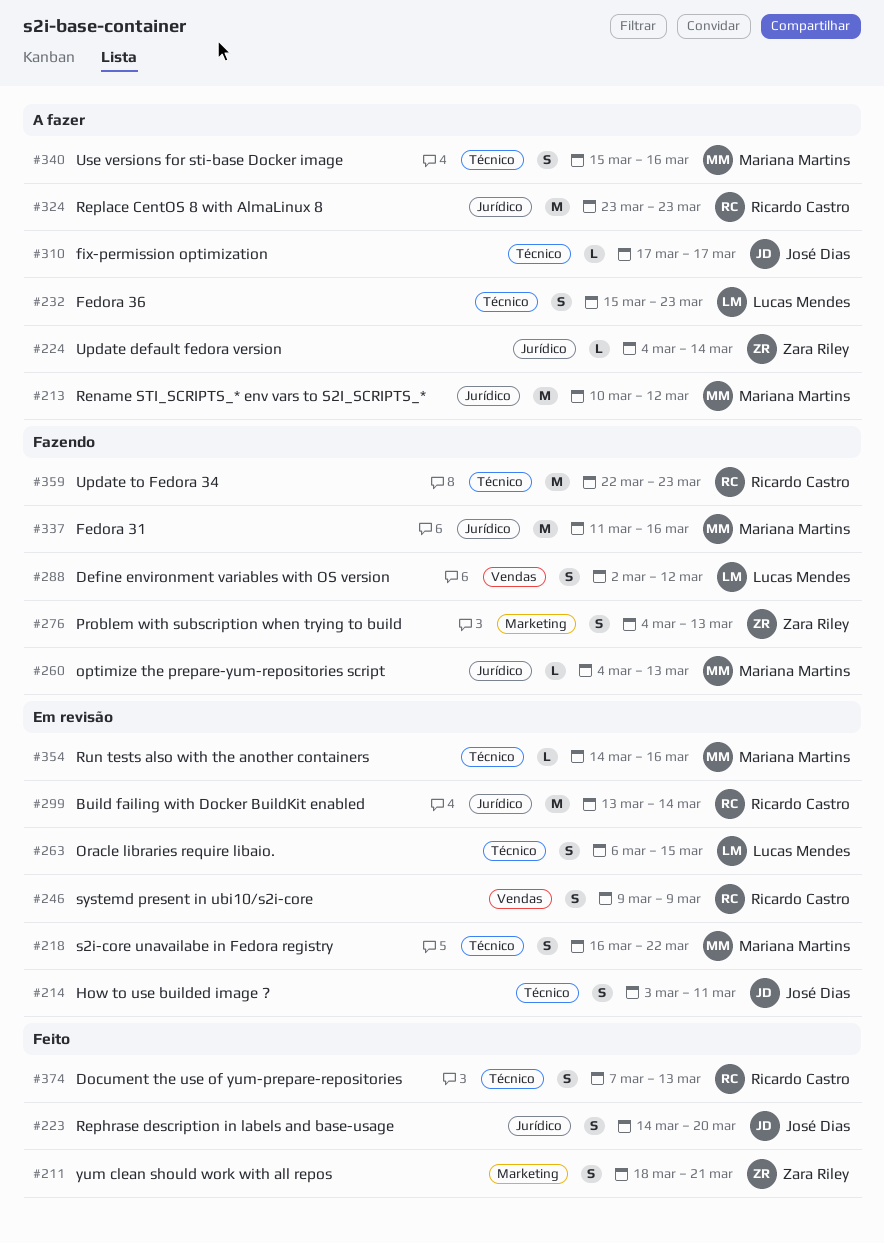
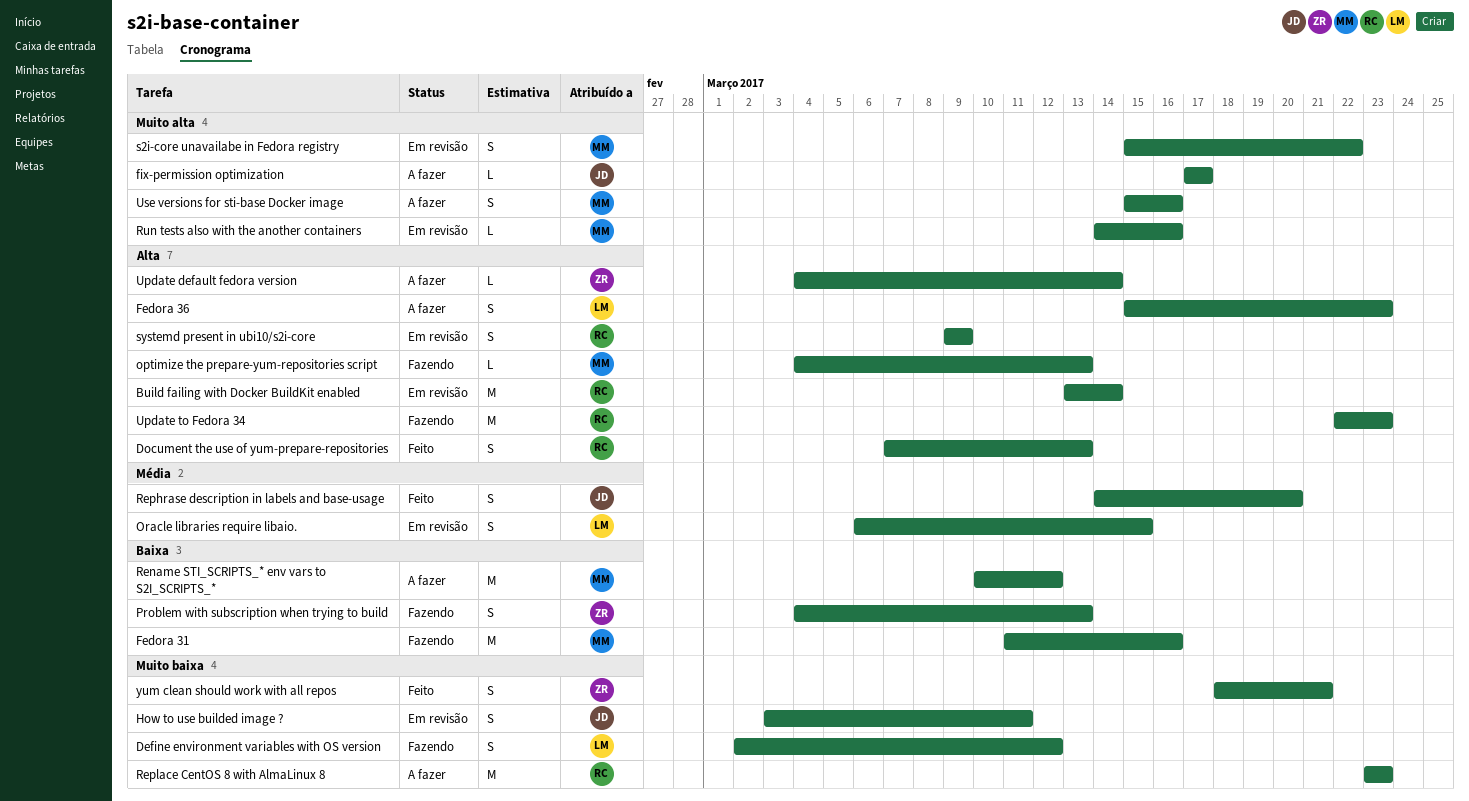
s2i-core unavailabe in Fedora registry, start: Mar 16 -> Mar 15

